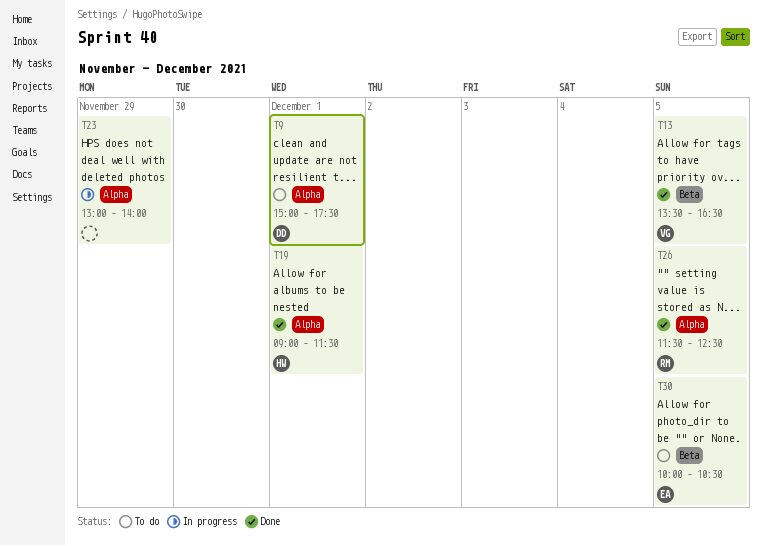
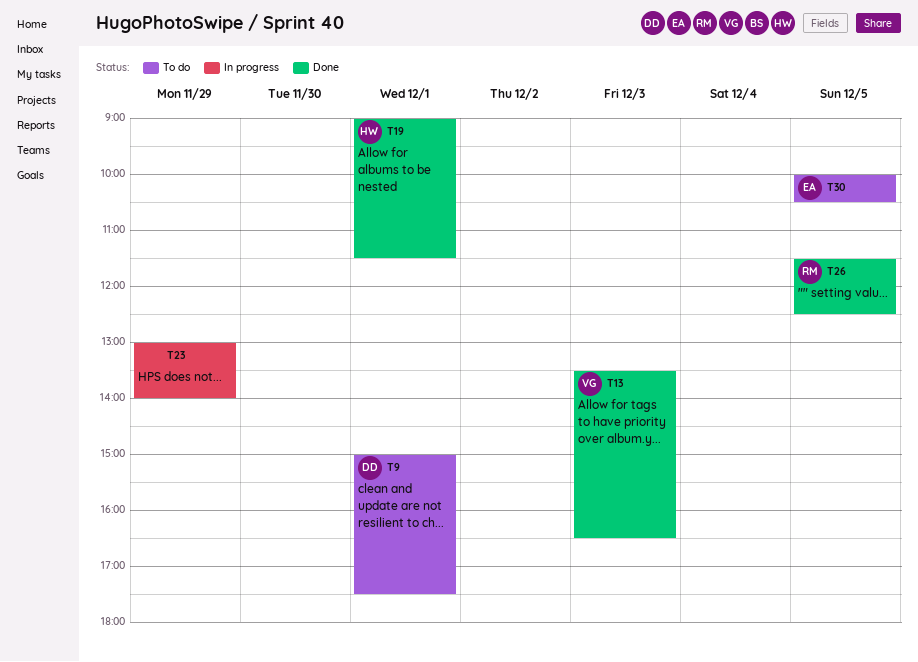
T13, day: Dec 5 -> Dec 3

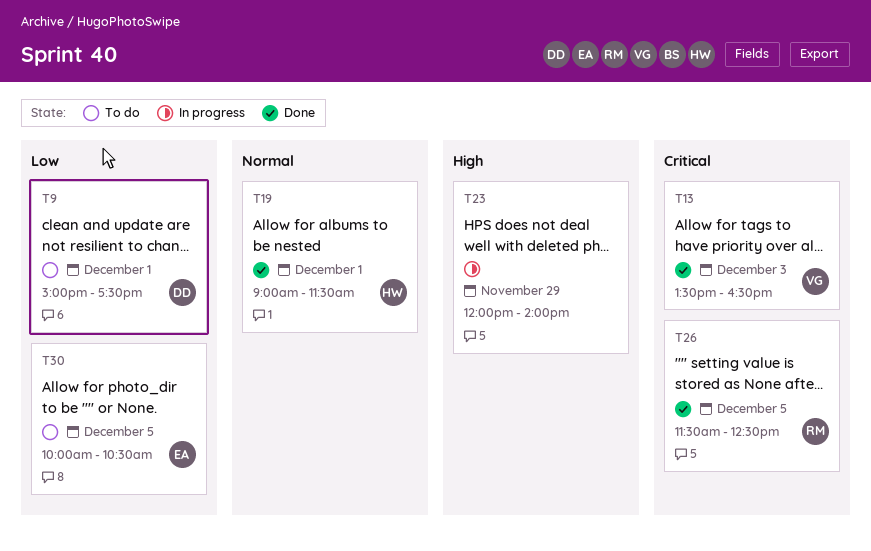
T23, begins: 13:00 -> 12:00

